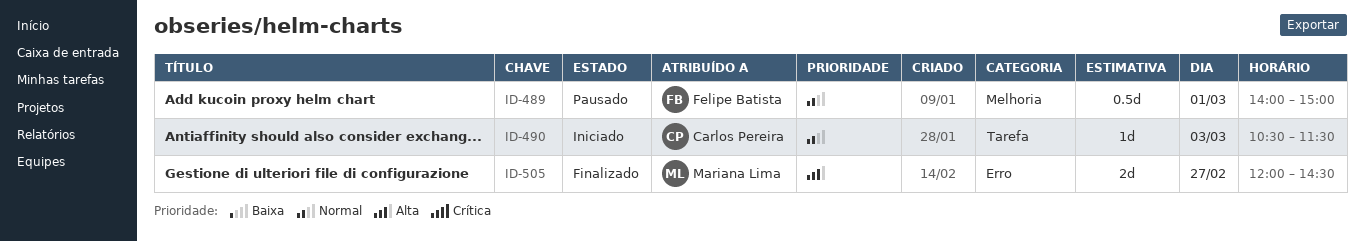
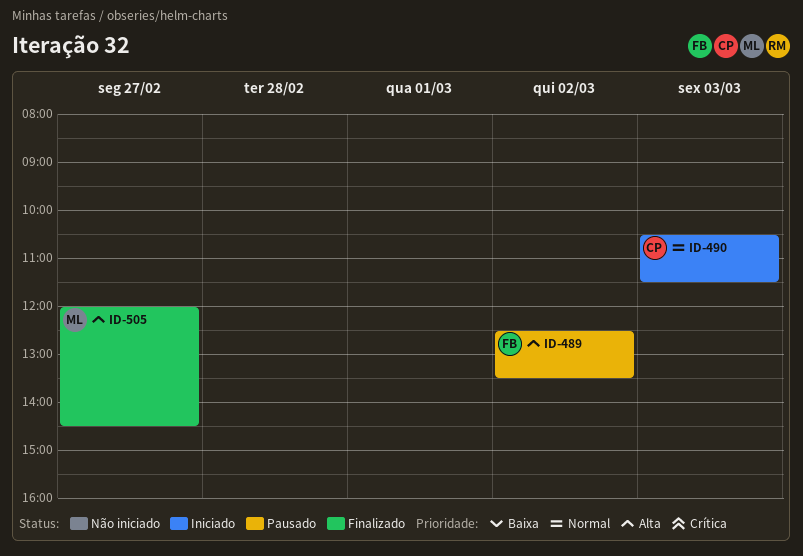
ID-489, priority: Normal -> Alta
ID-489, day: Mar 1 -> Mar 2
ID-489, begins: 14:00 -> 12:30
ID-489, ends: 15:00 -> 13:30

